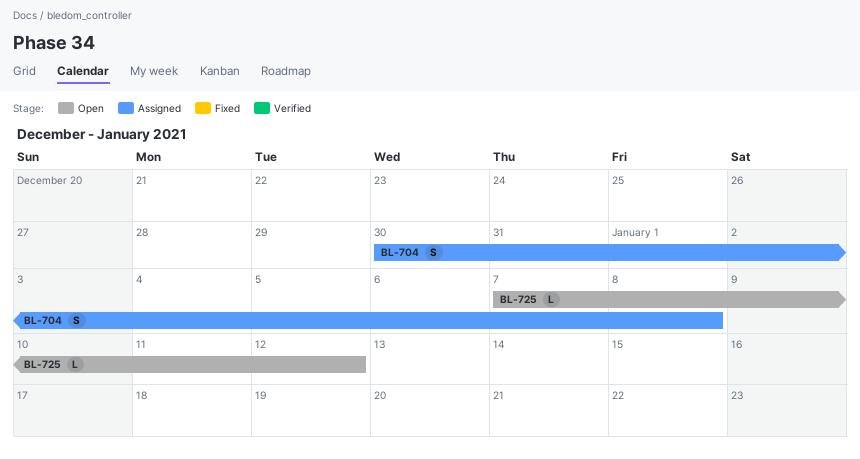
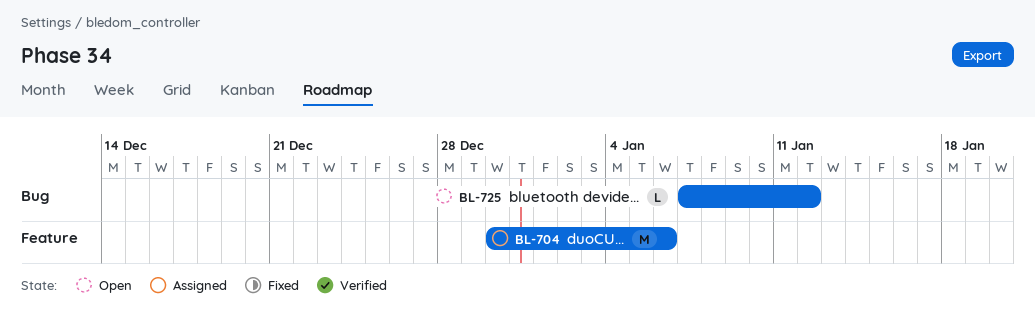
BL-704, estimate: S -> M
BL-704, due: Jan 8 -> Jan 6

